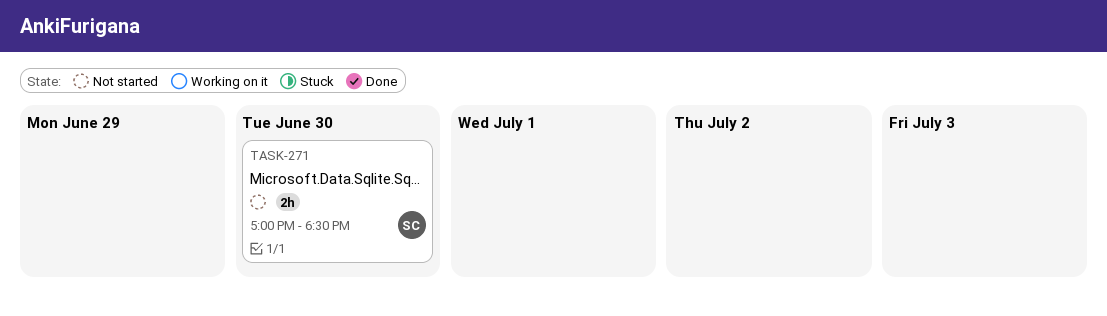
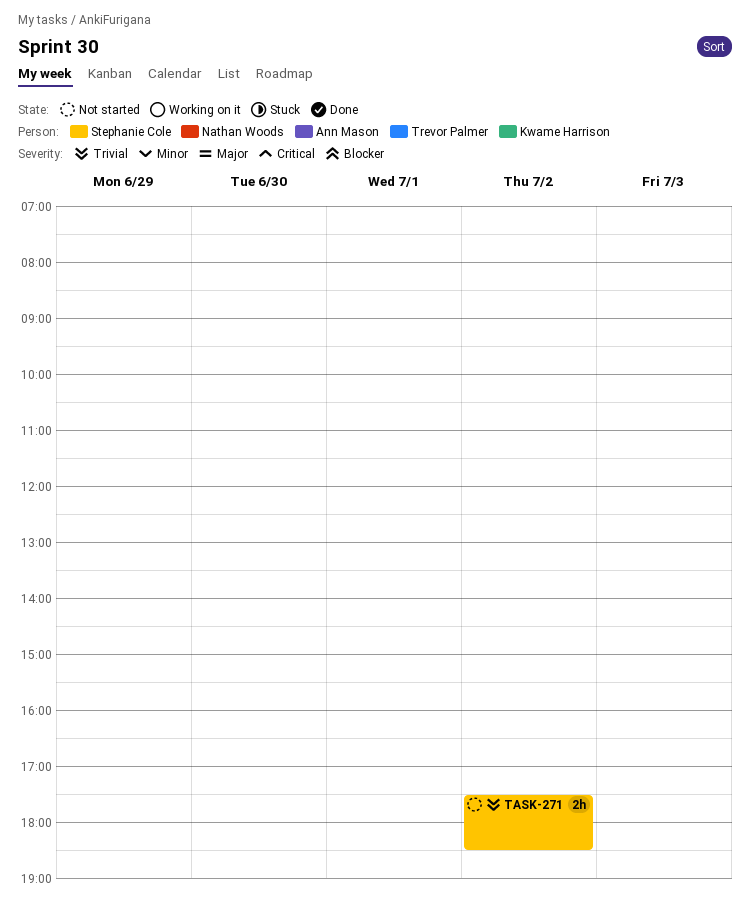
TASK-271, day: Jun 30 -> Jul 2
TASK-271, begins: 17:00 -> 17:30

